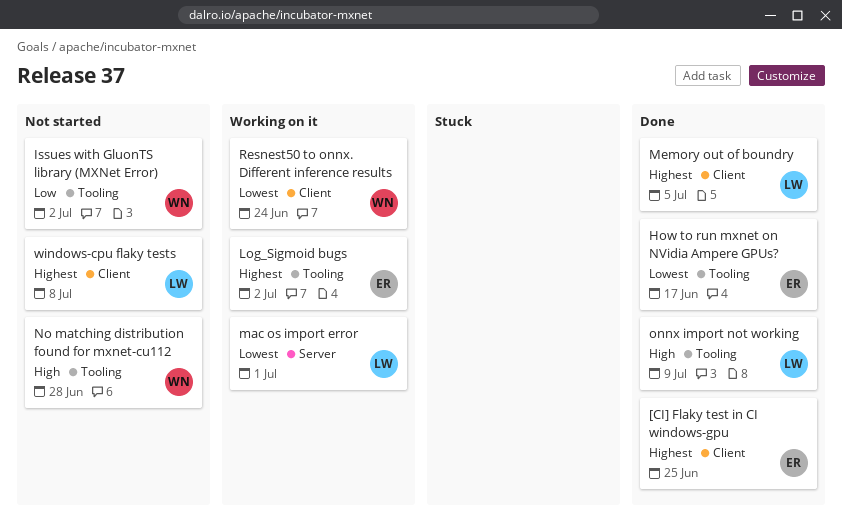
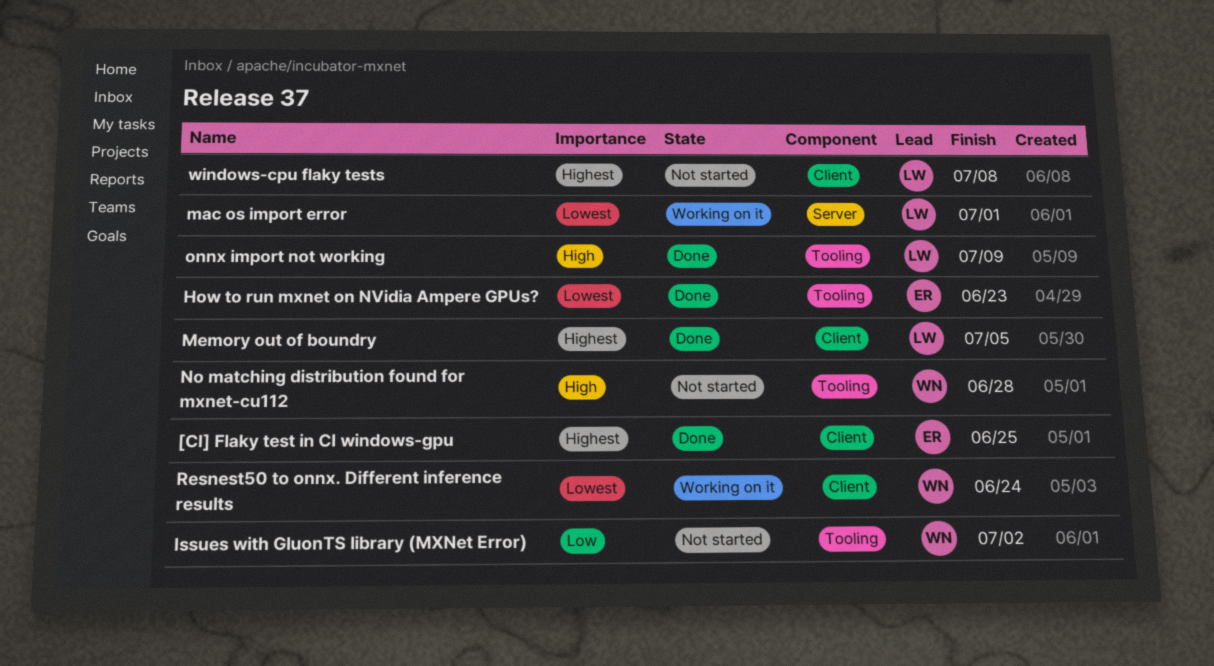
How to run mxnet on NVidia Ampere GPUs?, due: Jun 17 -> Jun 23
Log_Sigmoid bugs: present -> none

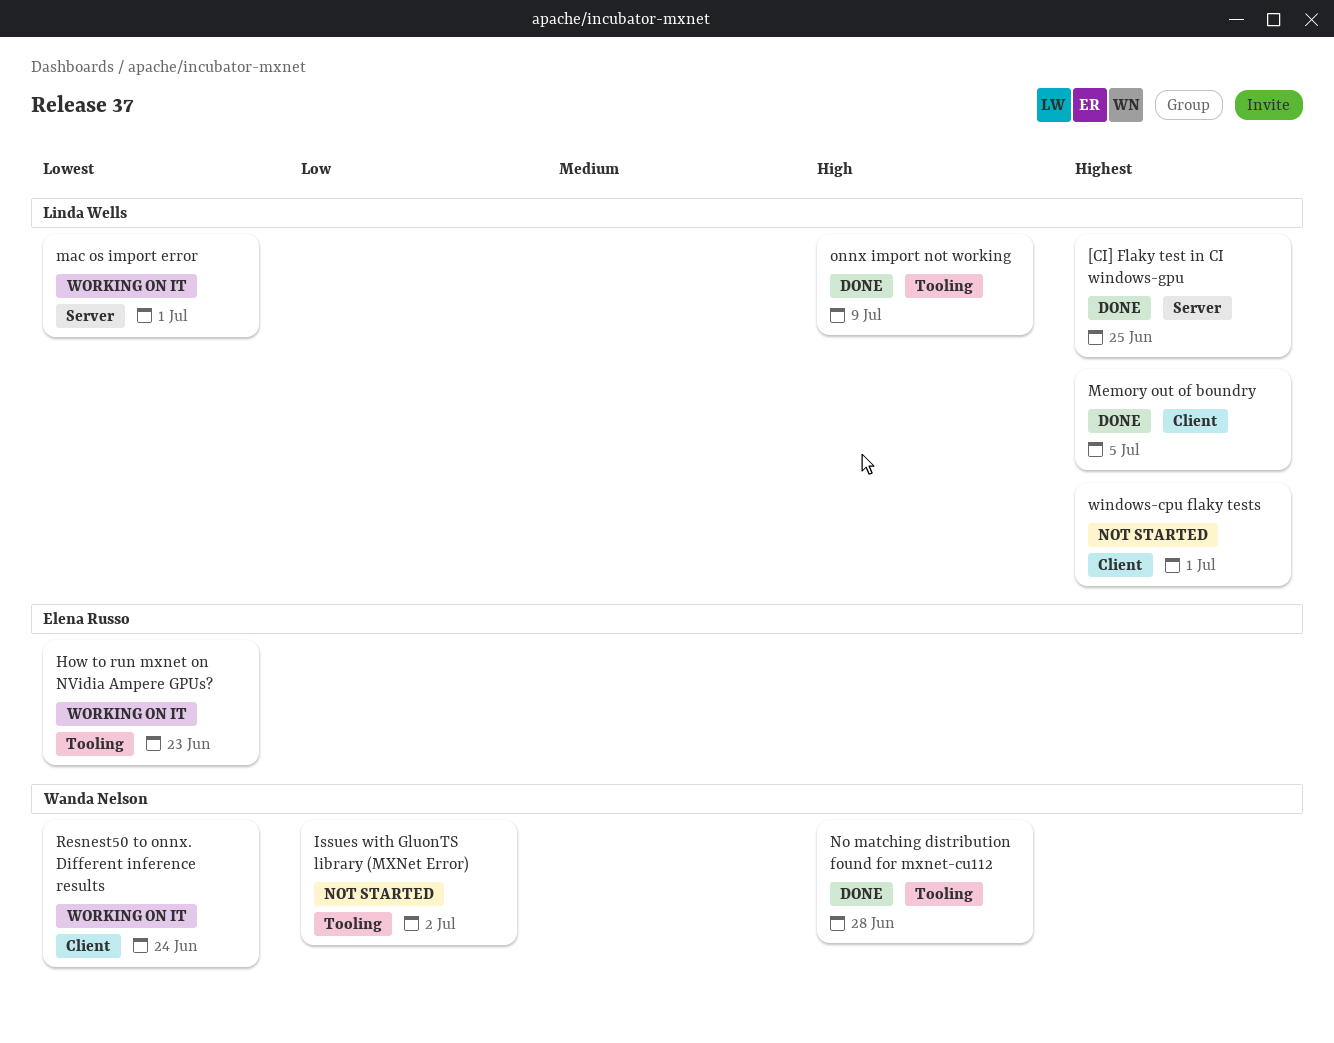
[CI] Flaky test in CI windows-gpu, owner: Elena Russo -> Linda Wells
[CI] Flaky test in CI windows-gpu, label: Client -> Server
How to run mxnet on NVidia Ampere GPUs?, status: Done -> Working on it
No matching distribution found for mxnet-cu112, status: Not started -> Done
windows-cpu flaky tests, due: Jul 8 -> Jul 1

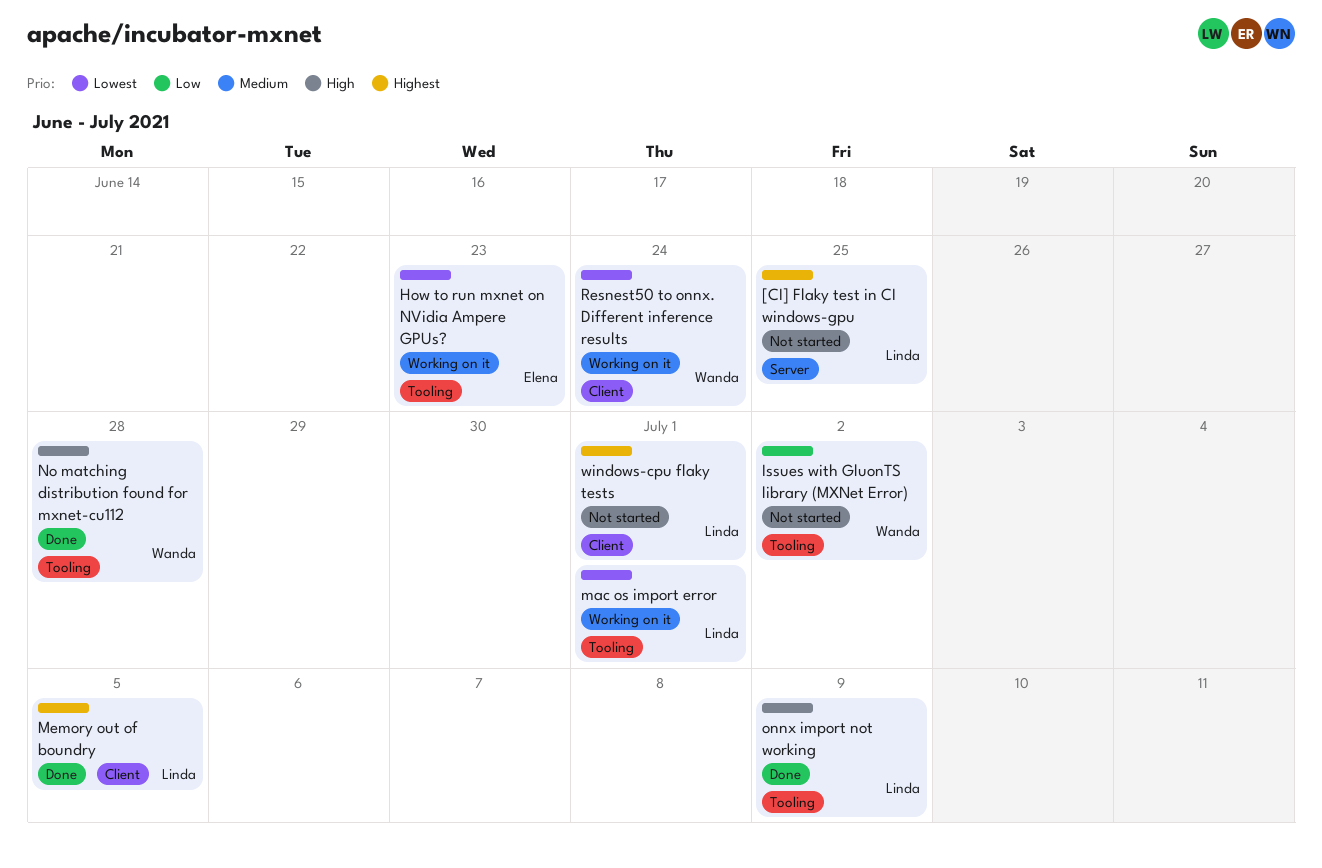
[CI] Flaky test in CI windows-gpu, status: Done -> Not started
mac os import error, label: Server -> Tooling

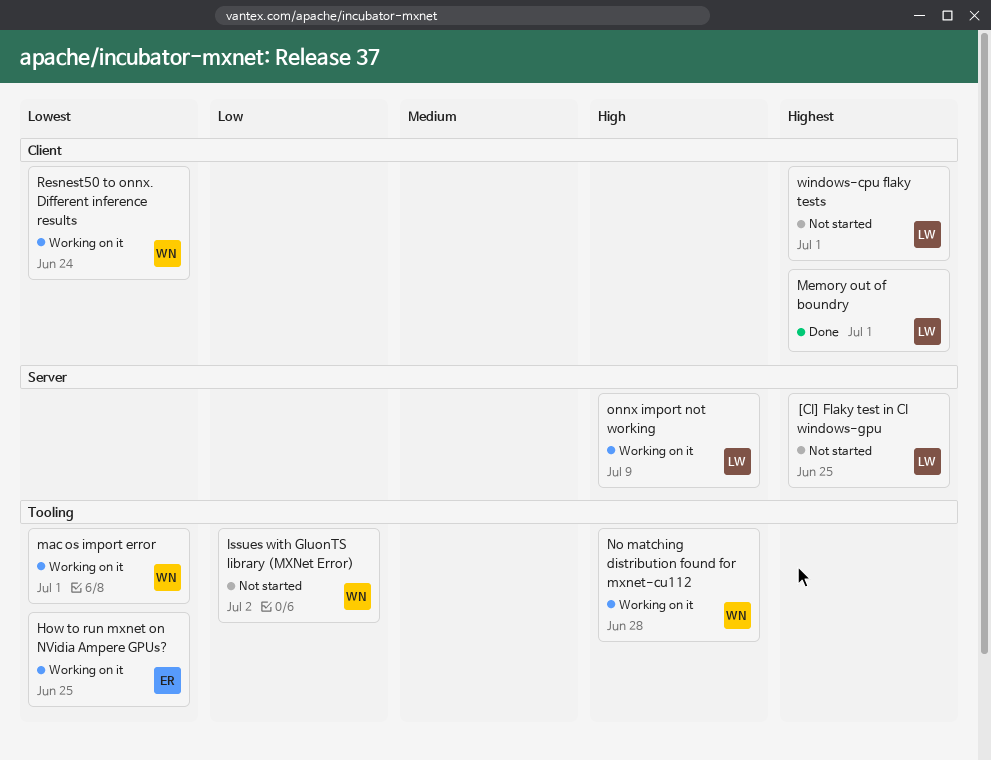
How to run mxnet on NVidia Ampere GPUs?, due: Jun 23 -> Jun 25
mac os import error, owner: Linda -> Wanda
Memory out of boundry, due: Jul 5 -> Jul 1
No matching distribution found for mxnet-cu112, status: Done -> Working on it
onnx import not working, status: Done -> Working on it
onnx import not working, label: Tooling -> Server

